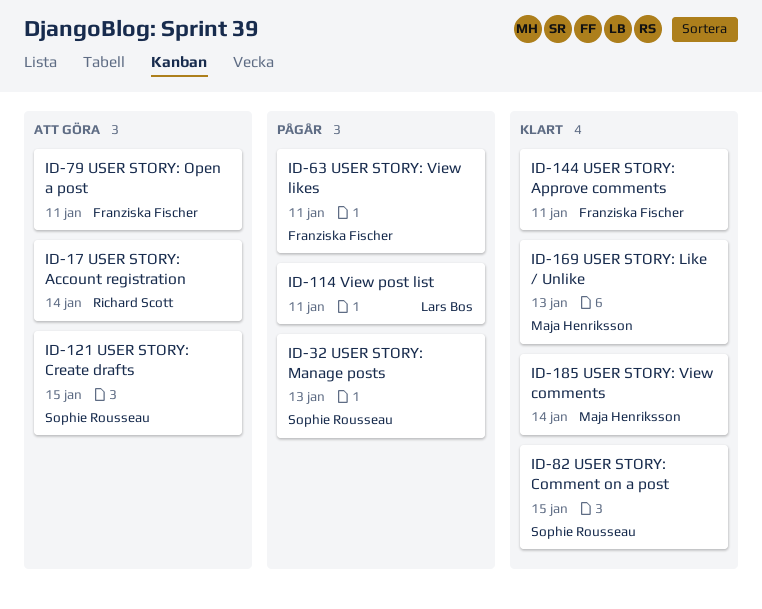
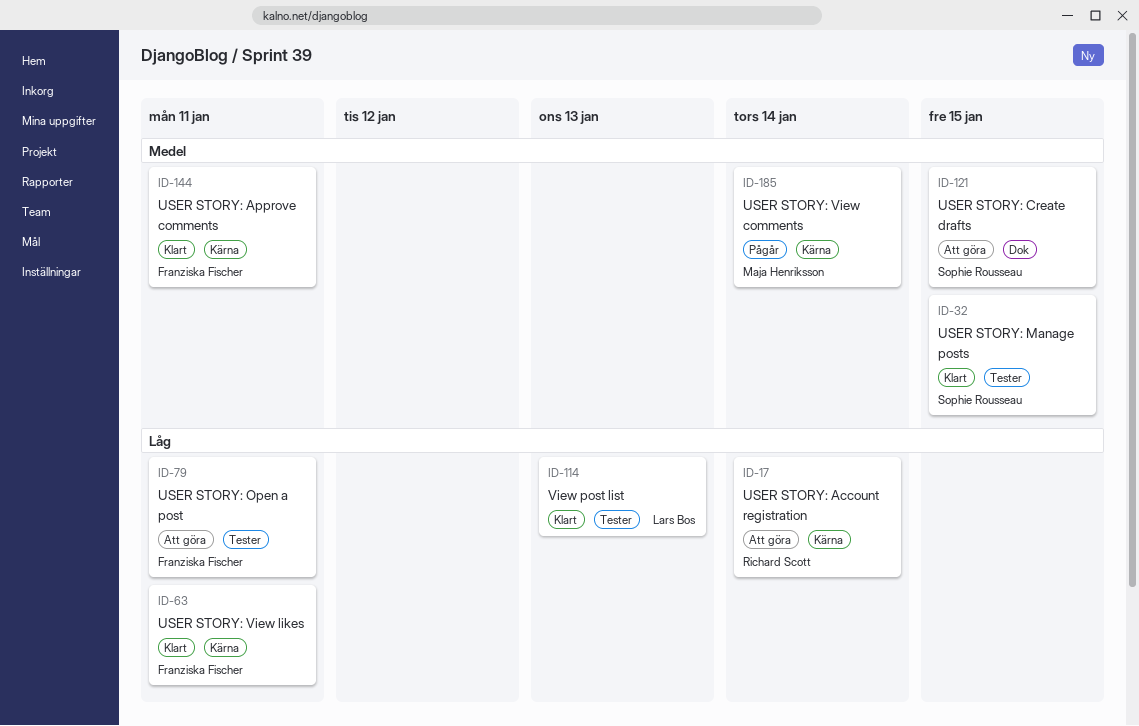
ID-32, status: Pågår -> Klart
ID-32, due: Jan 13 -> Jan 15
ID-63, status: Pågår -> Klart
ID-82: present -> none
ID-114, status: Pågår -> Klart
ID-114, due: Jan 11 -> Jan 13
ID-169: present -> none
ID-185, status: Klart -> Pågår

